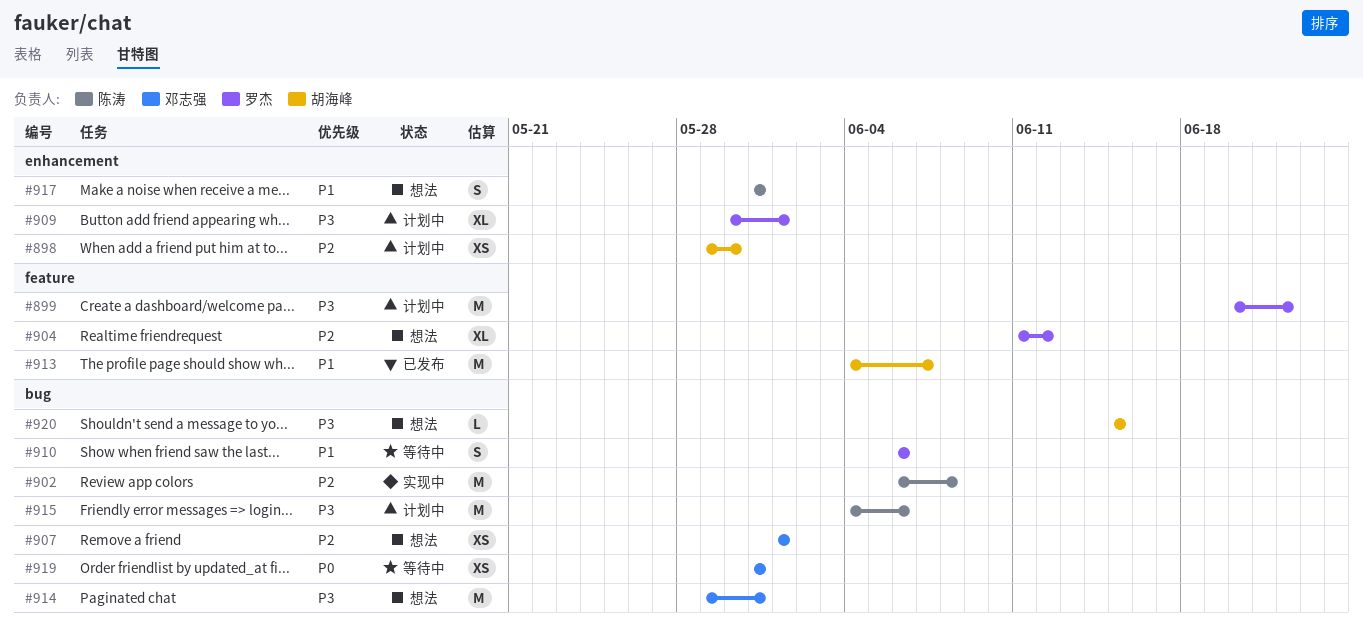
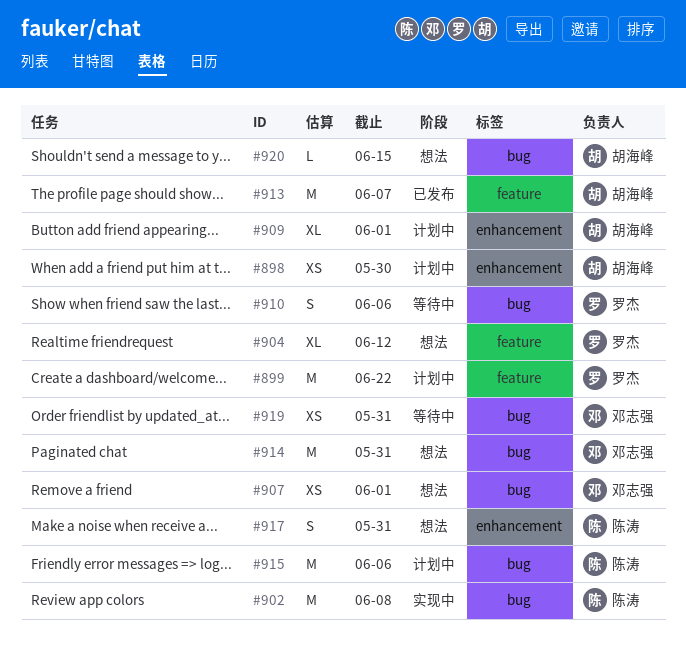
#909, owner: 罗杰 -> 胡海峰

